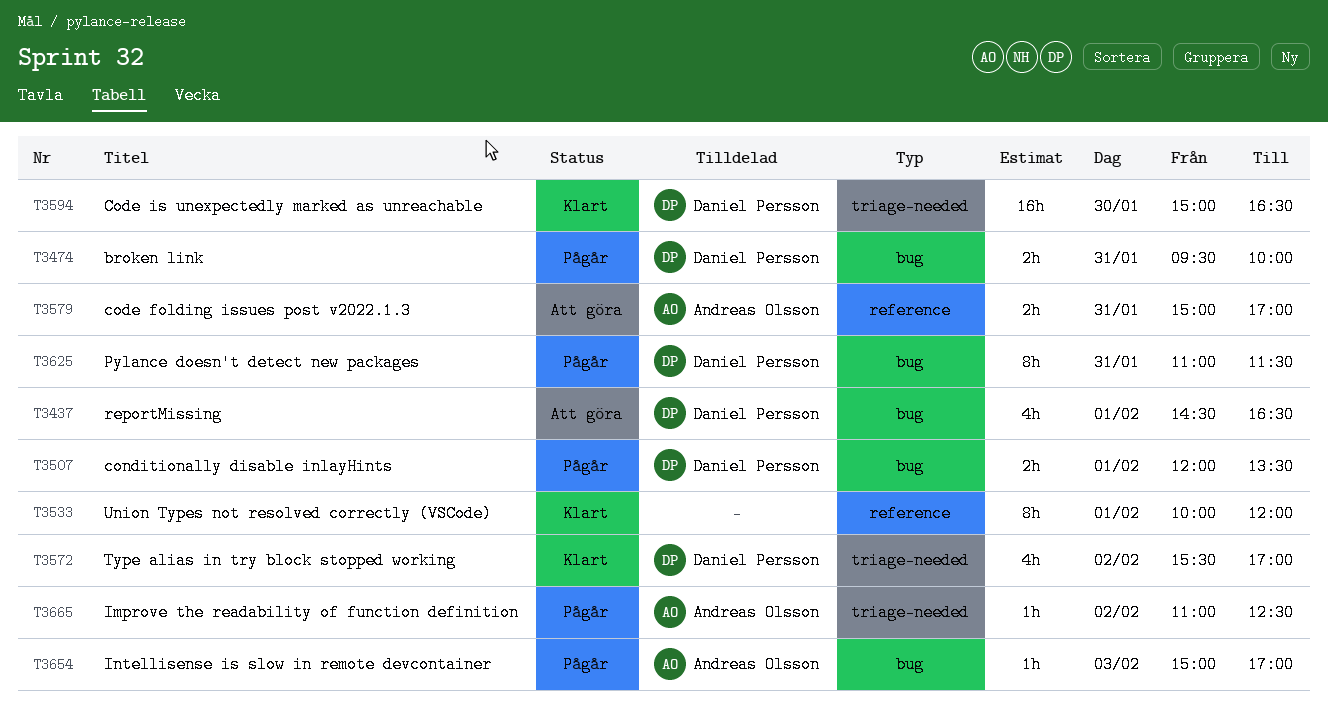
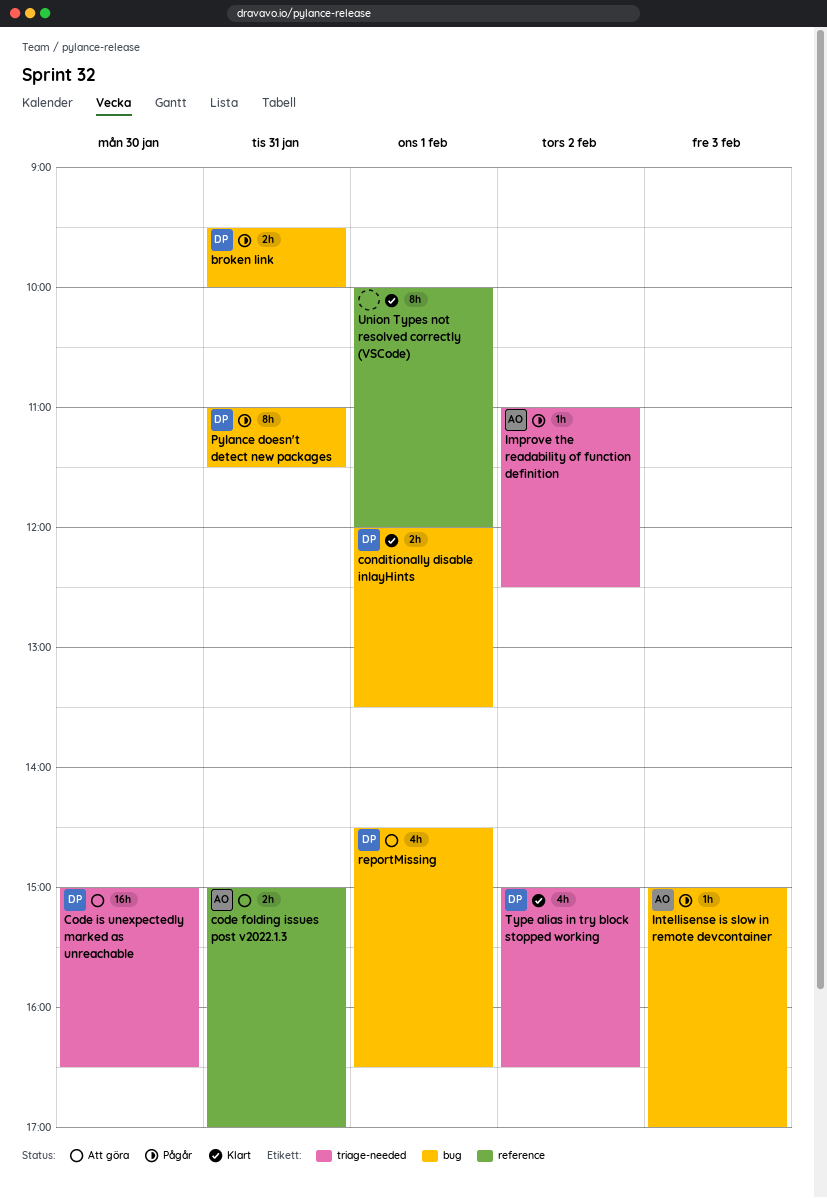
Code is unexpectedly marked as unreachable, status: Klart -> Att göra
conditionally disable inlayHints, status: Pågår -> Klart
Type alias in try block stopped working, begins: 15:30 -> 15:00
Type alias in try block stopped working, ends: 17:00 -> 16:30

